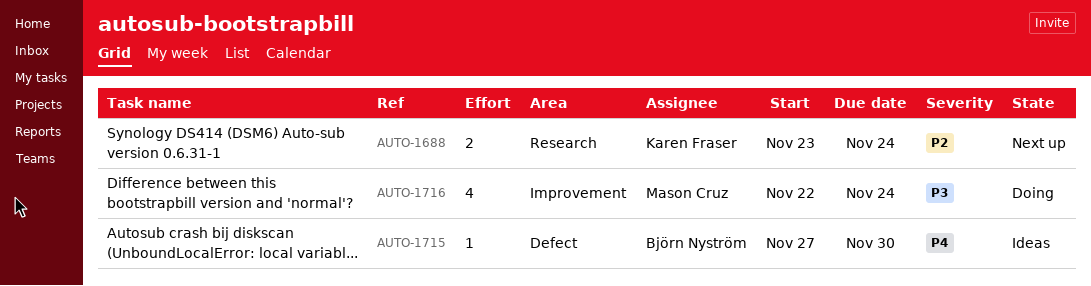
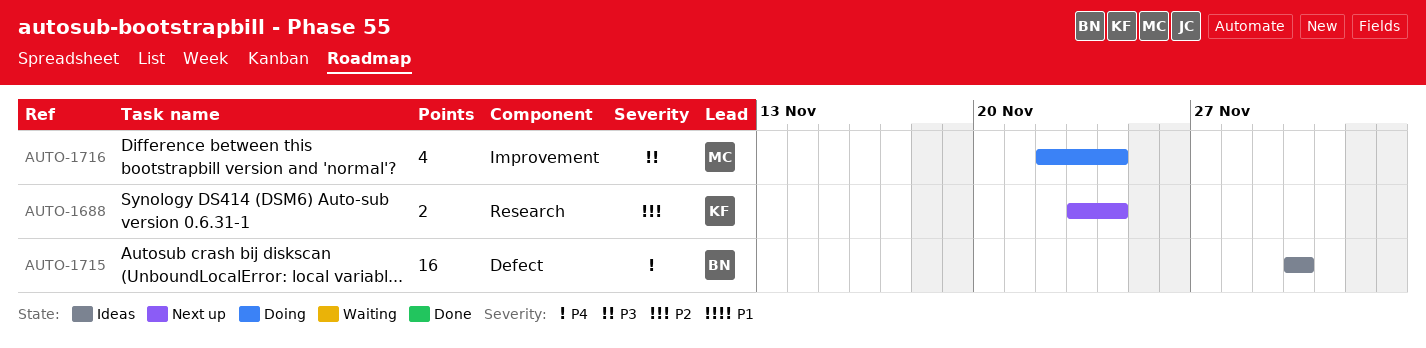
AUTO-1715, estimate: 1 -> 16
AUTO-1715, start: Nov 27 -> Nov 30

